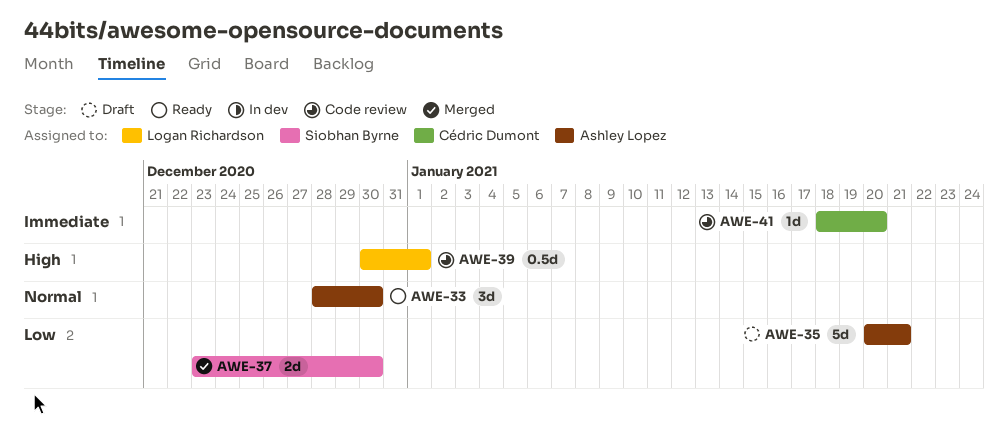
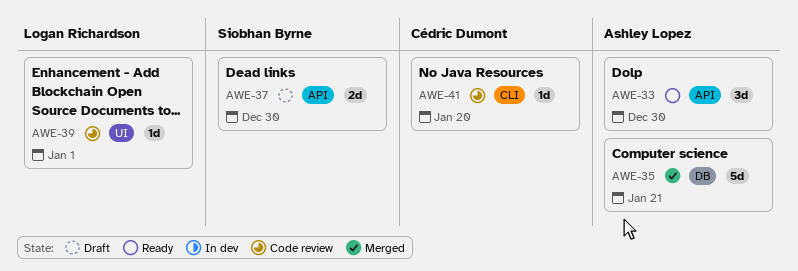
AWE-35, status: Draft -> Merged
AWE-37, status: Merged -> Draft
AWE-39, estimate: 0.5d -> 1d

